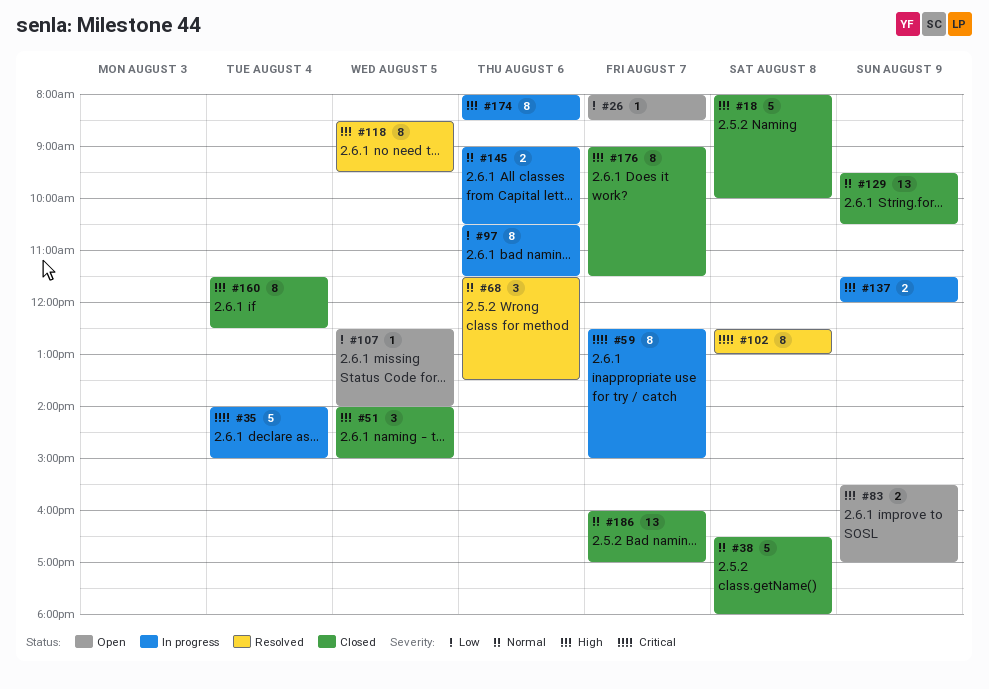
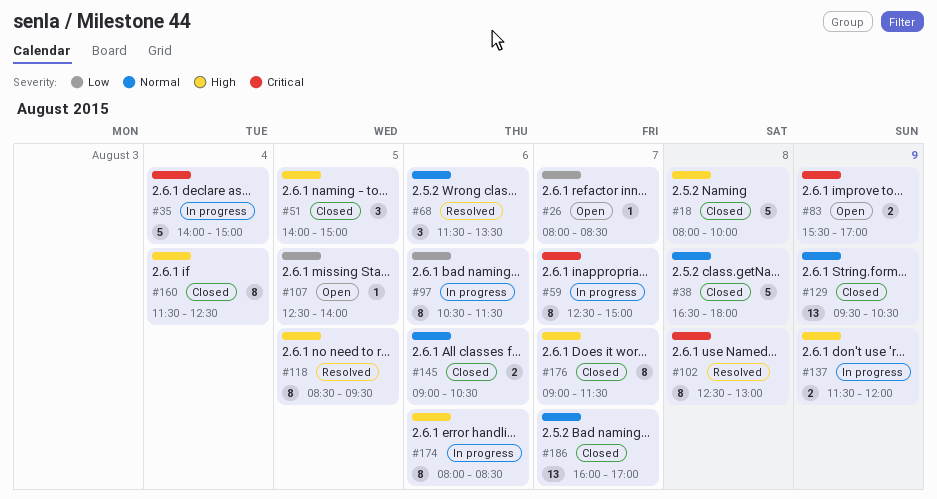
#83, priority: High -> Critical
#145, status: In progress -> Closed

